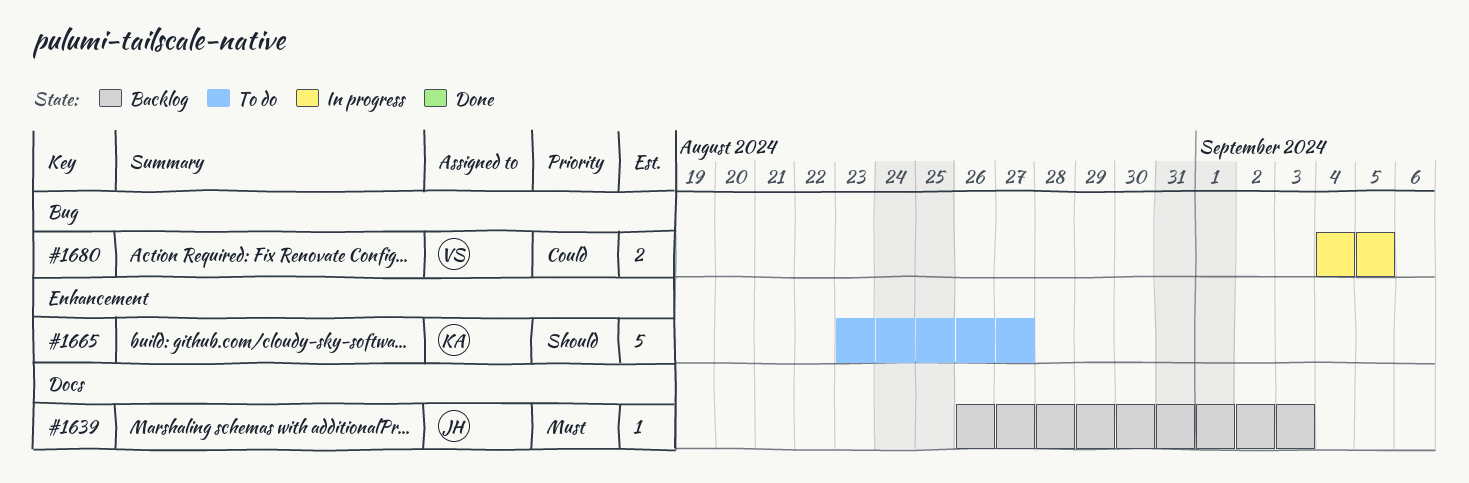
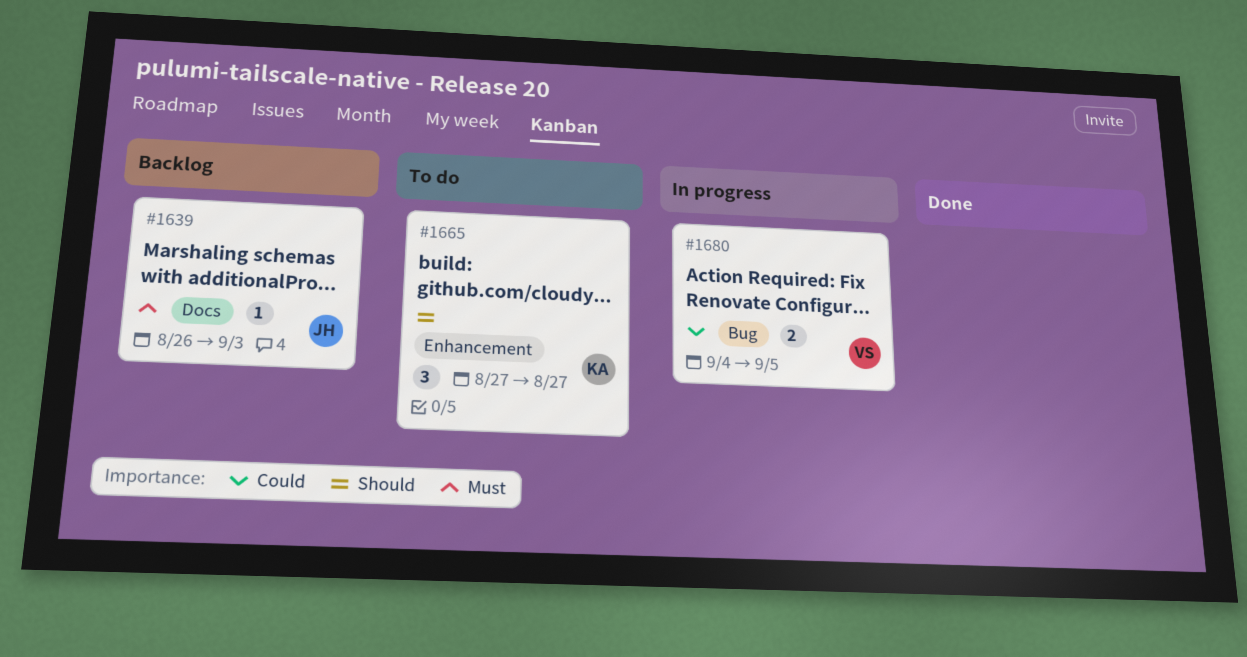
#1665, estimate: 5 -> 3
#1665, start: Aug 23 -> Aug 27

